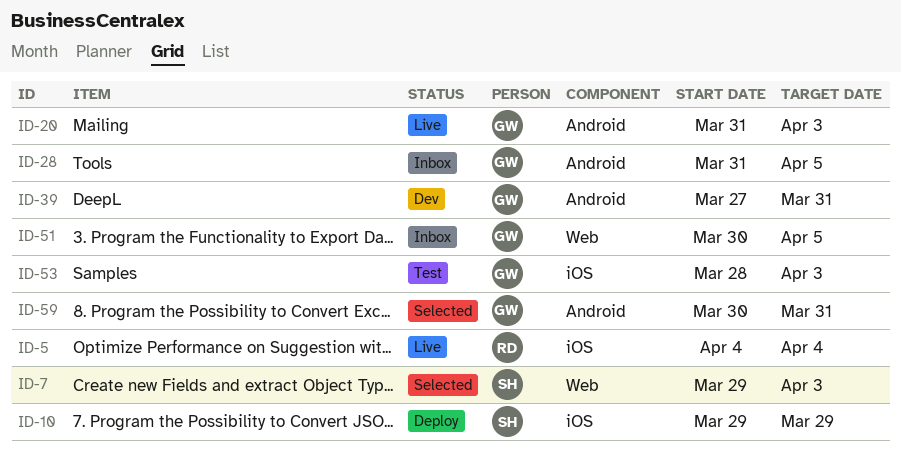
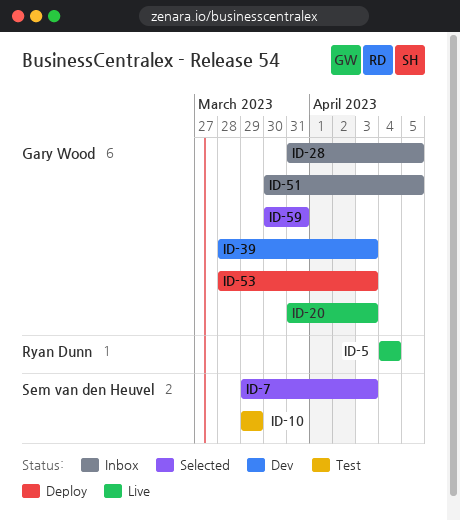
ID-10, status: Deploy -> Test
ID-39, start: Mar 27 -> Mar 28
ID-39, due: Mar 31 -> Apr 3
ID-53, status: Test -> Deploy

